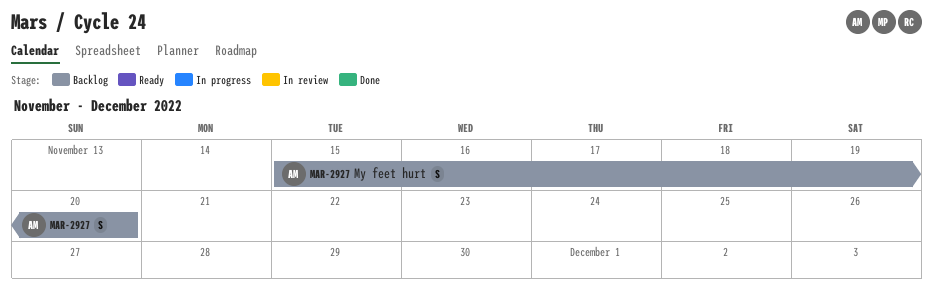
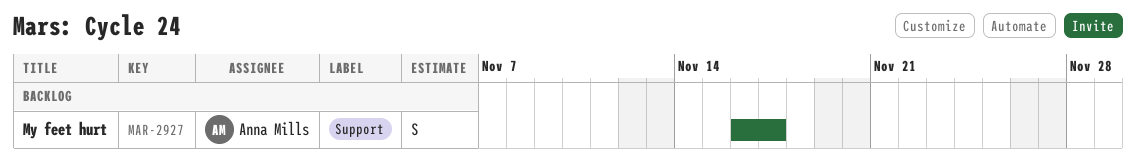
MAR-2927, start: Nov 15 -> Nov 16
MAR-2927, due: Nov 20 -> Nov 17

